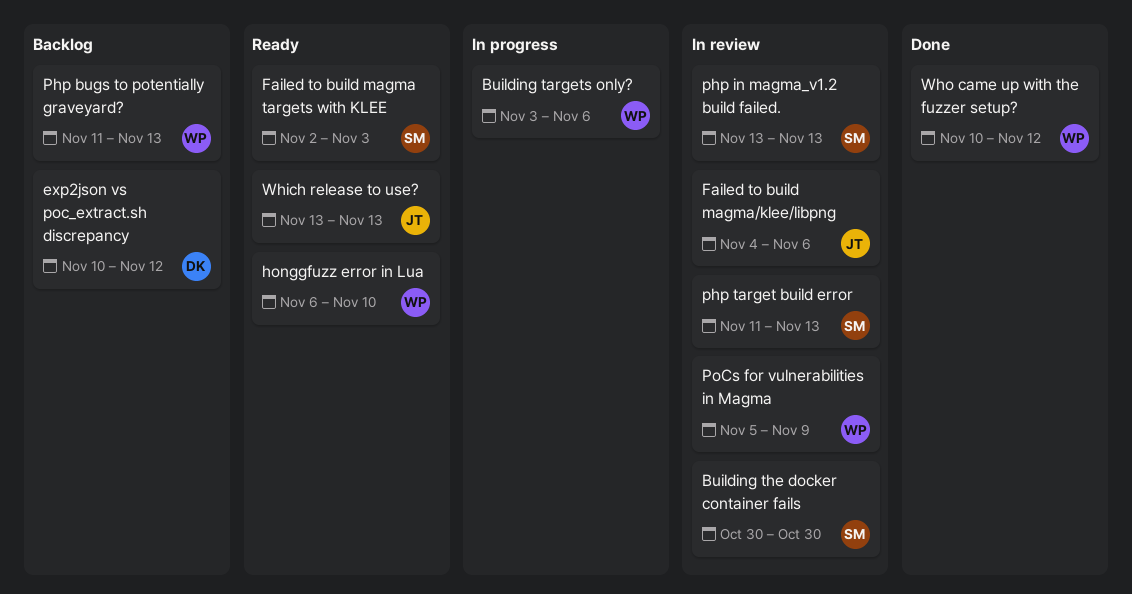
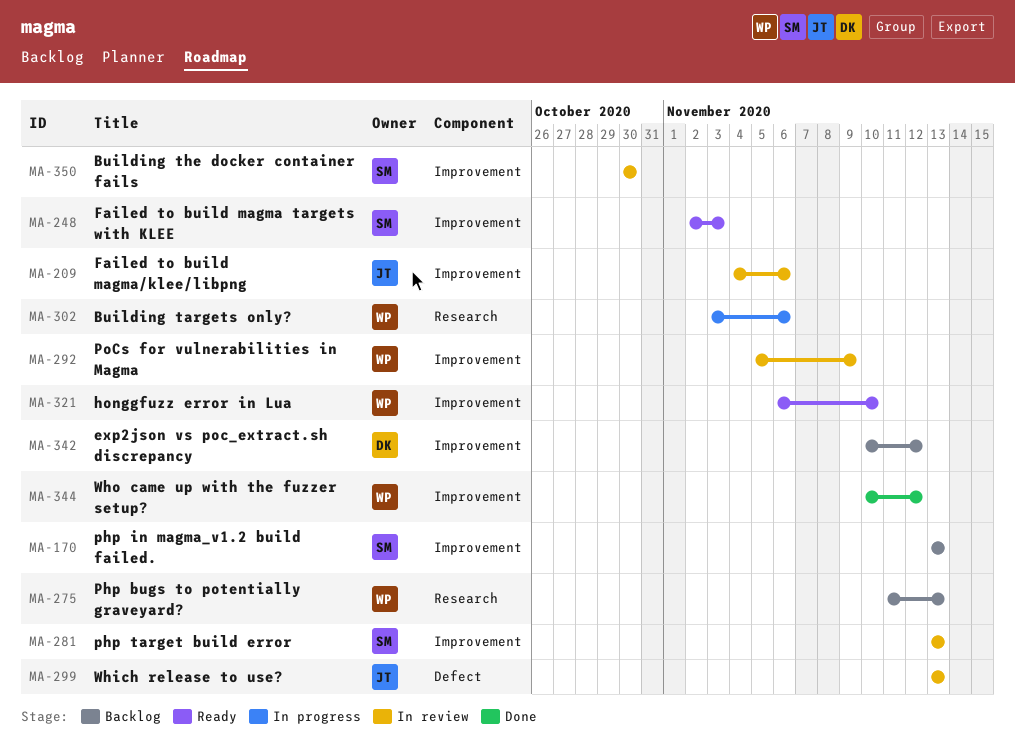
php in magma_v1.2 build failed., status: In review -> Backlog
php target build error, start: Nov 11 -> Nov 13
Which release to use?, status: Ready -> In review

